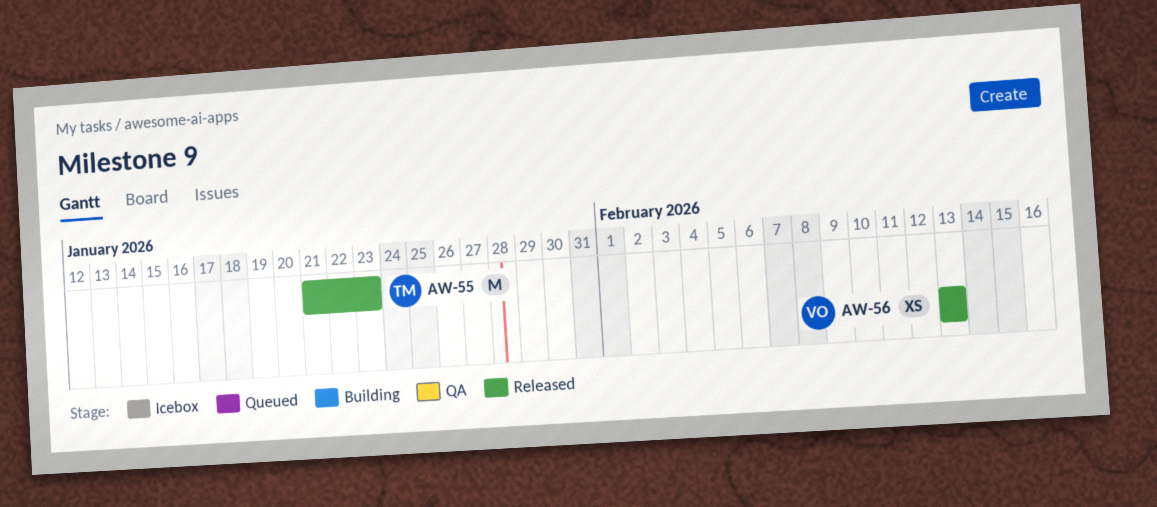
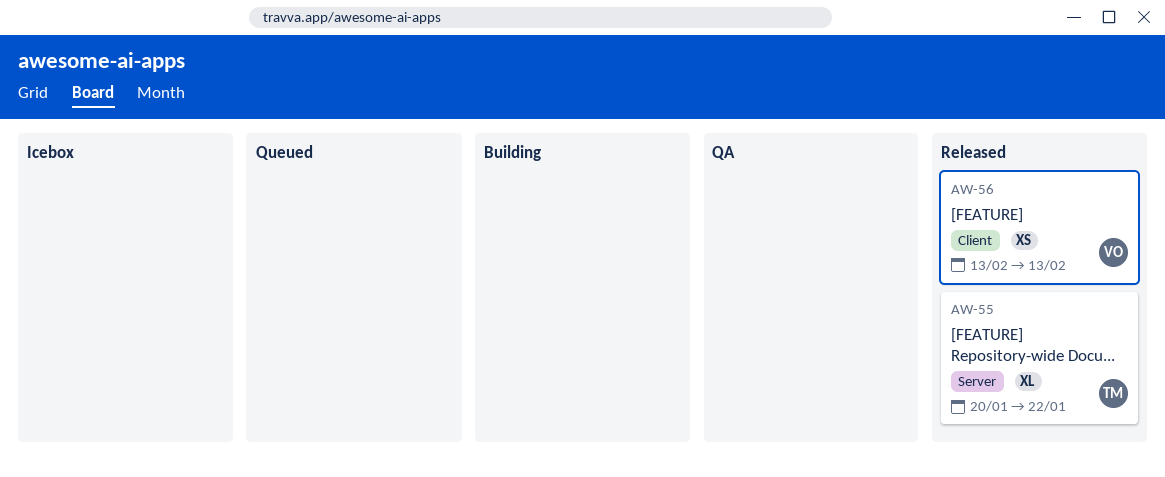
AW-55, estimate: M -> XL
AW-55, start: Jan 21 -> Jan 20
AW-55, due: Jan 23 -> Jan 22

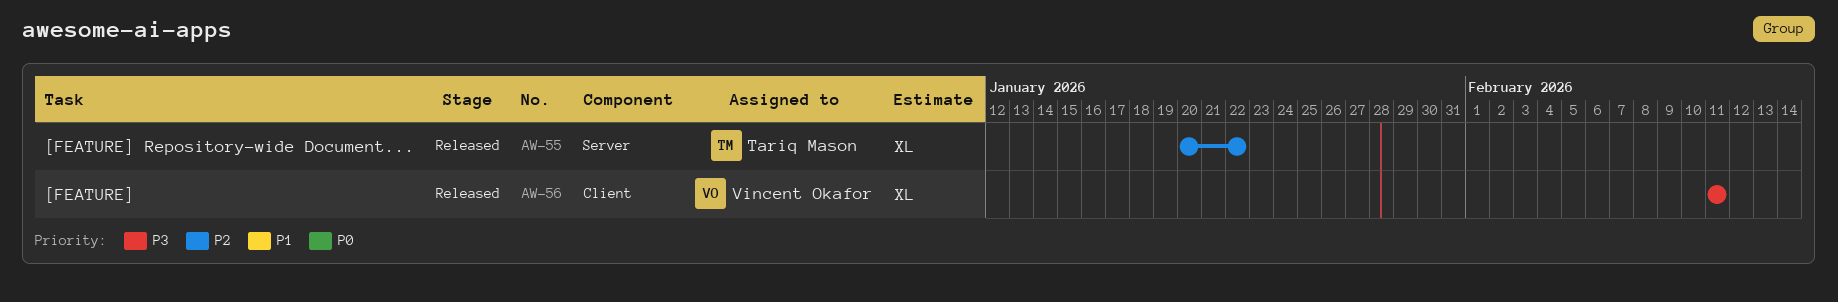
AW-56, estimate: XS -> XL
AW-56, start: Feb 13 -> Feb 11
AW-56, due: Feb 13 -> Feb 11

